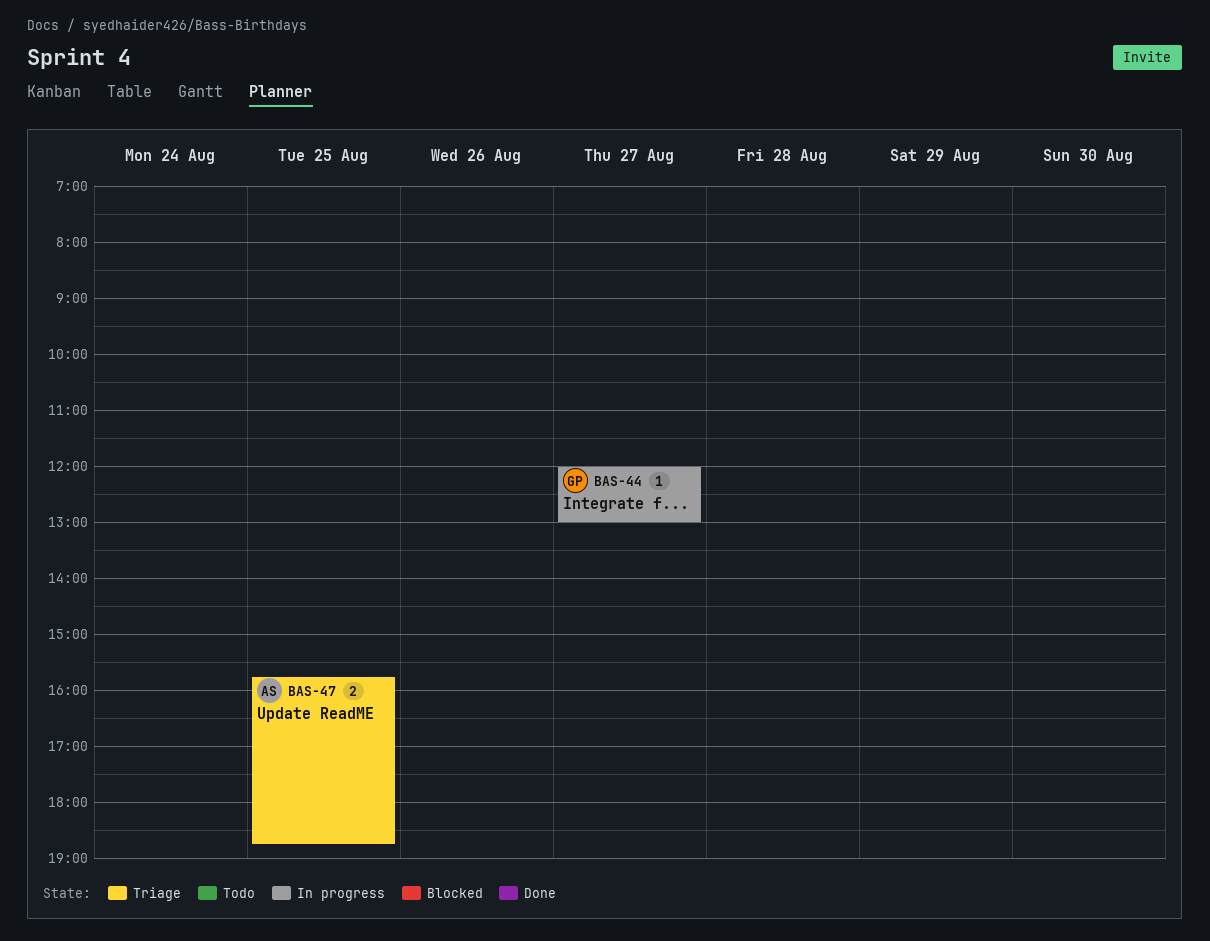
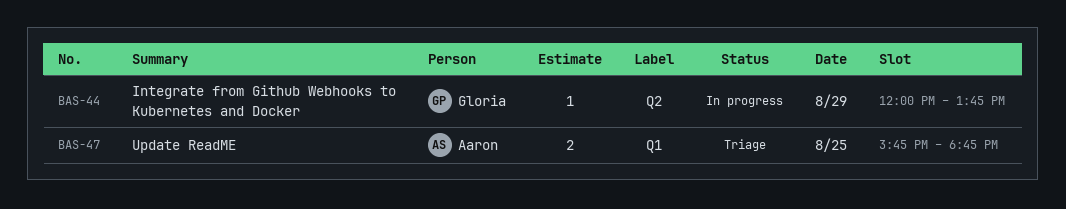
BAS-44, day: Aug 27 -> Aug 29
BAS-44, ends: 13:00 -> 13:45

